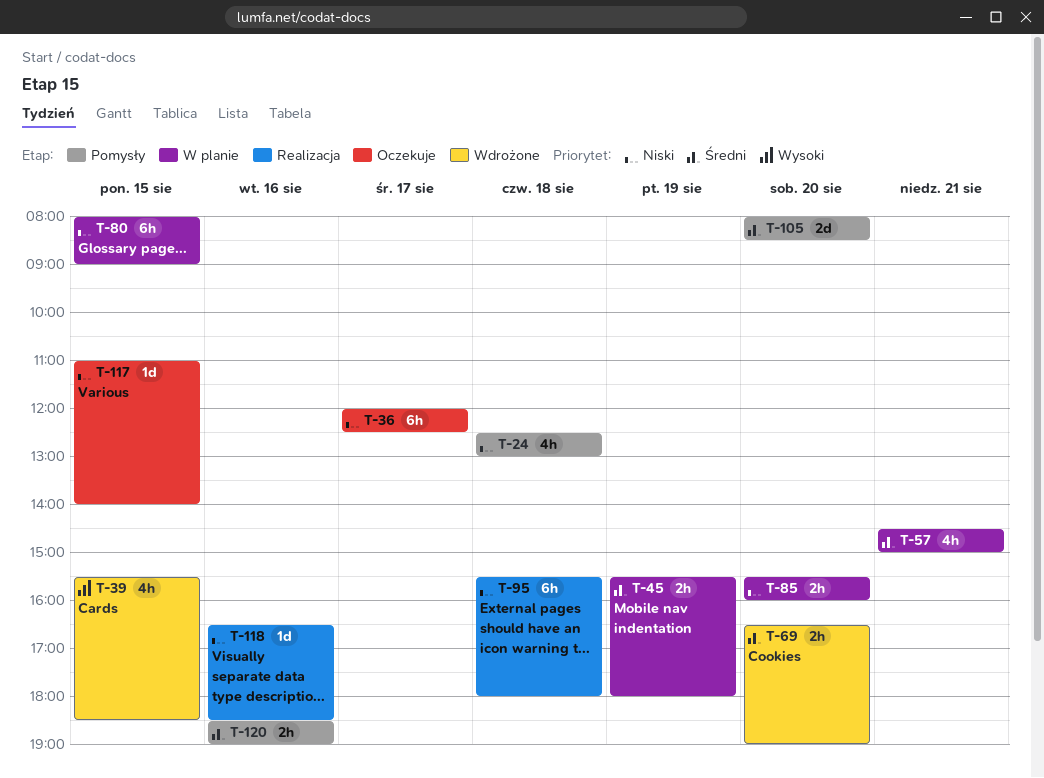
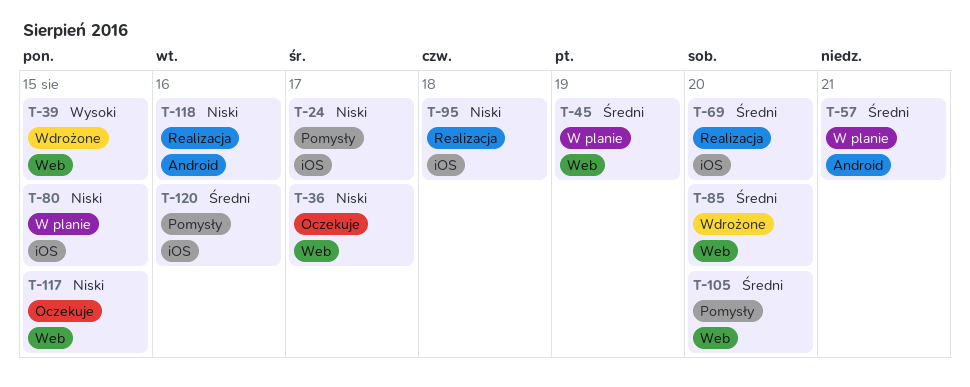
T-24, day: Aug 18 -> Aug 17
T-69, status: Wdrożone -> Realizacja
T-85, status: W planie -> Wdrożone
T-85, priority: Niski -> Średni

